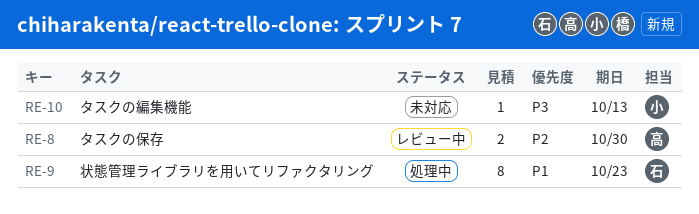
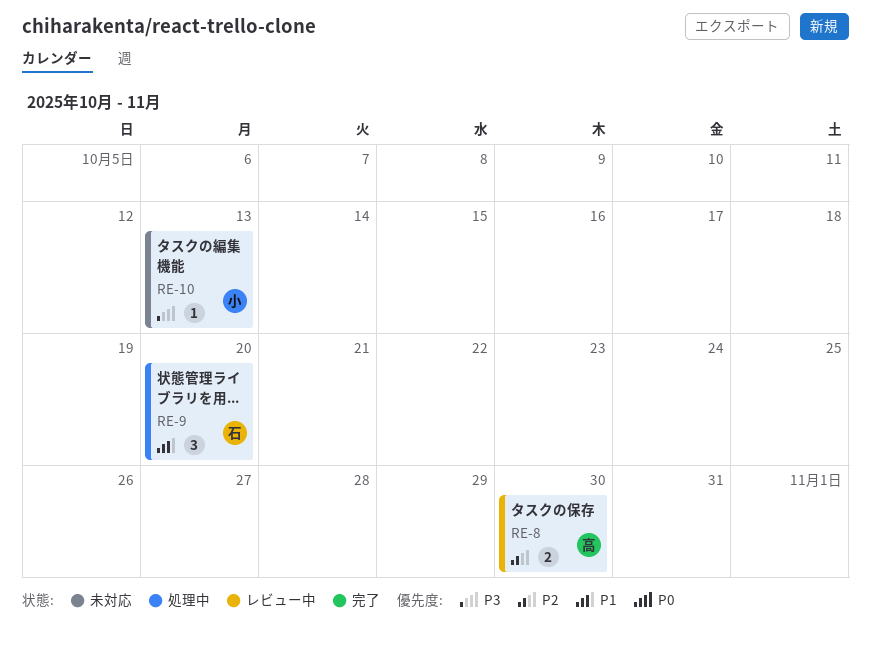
RE-9, estimate: 8 -> 3
RE-9, due: Oct 23 -> Oct 20

